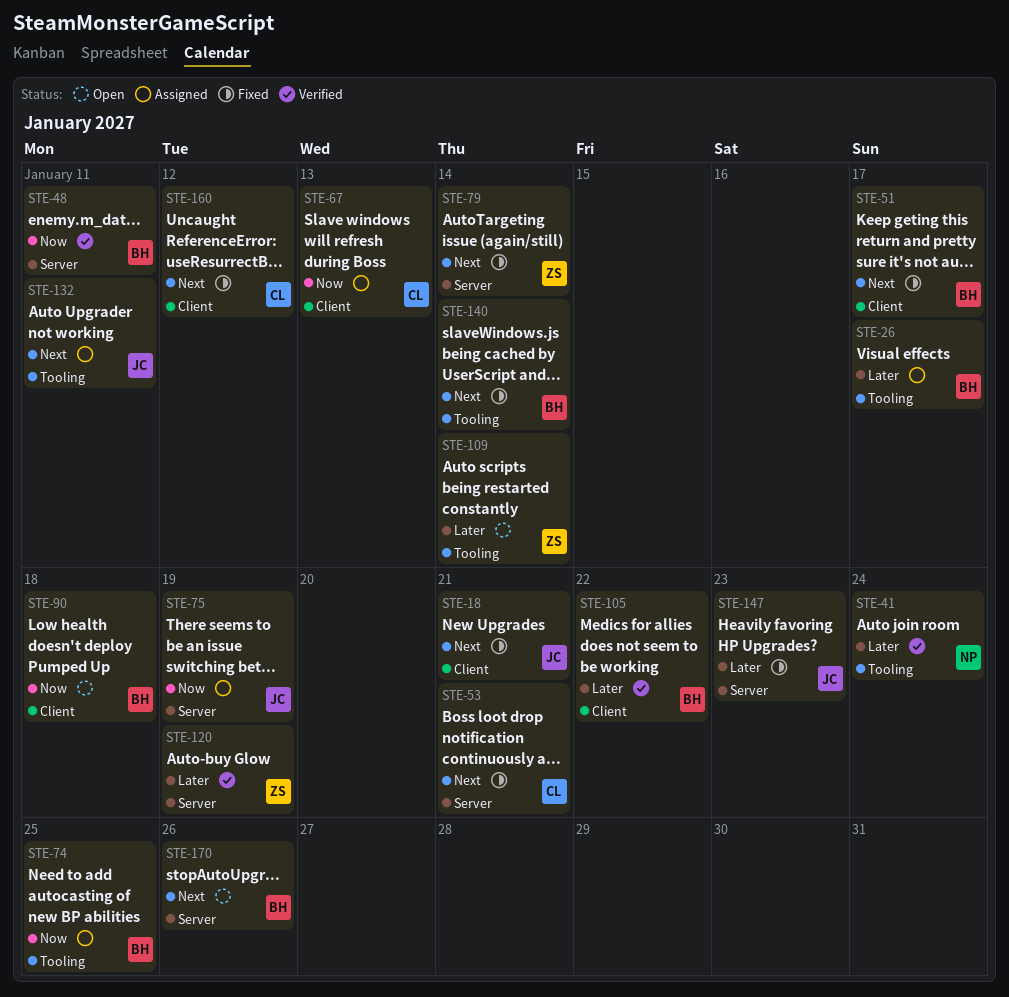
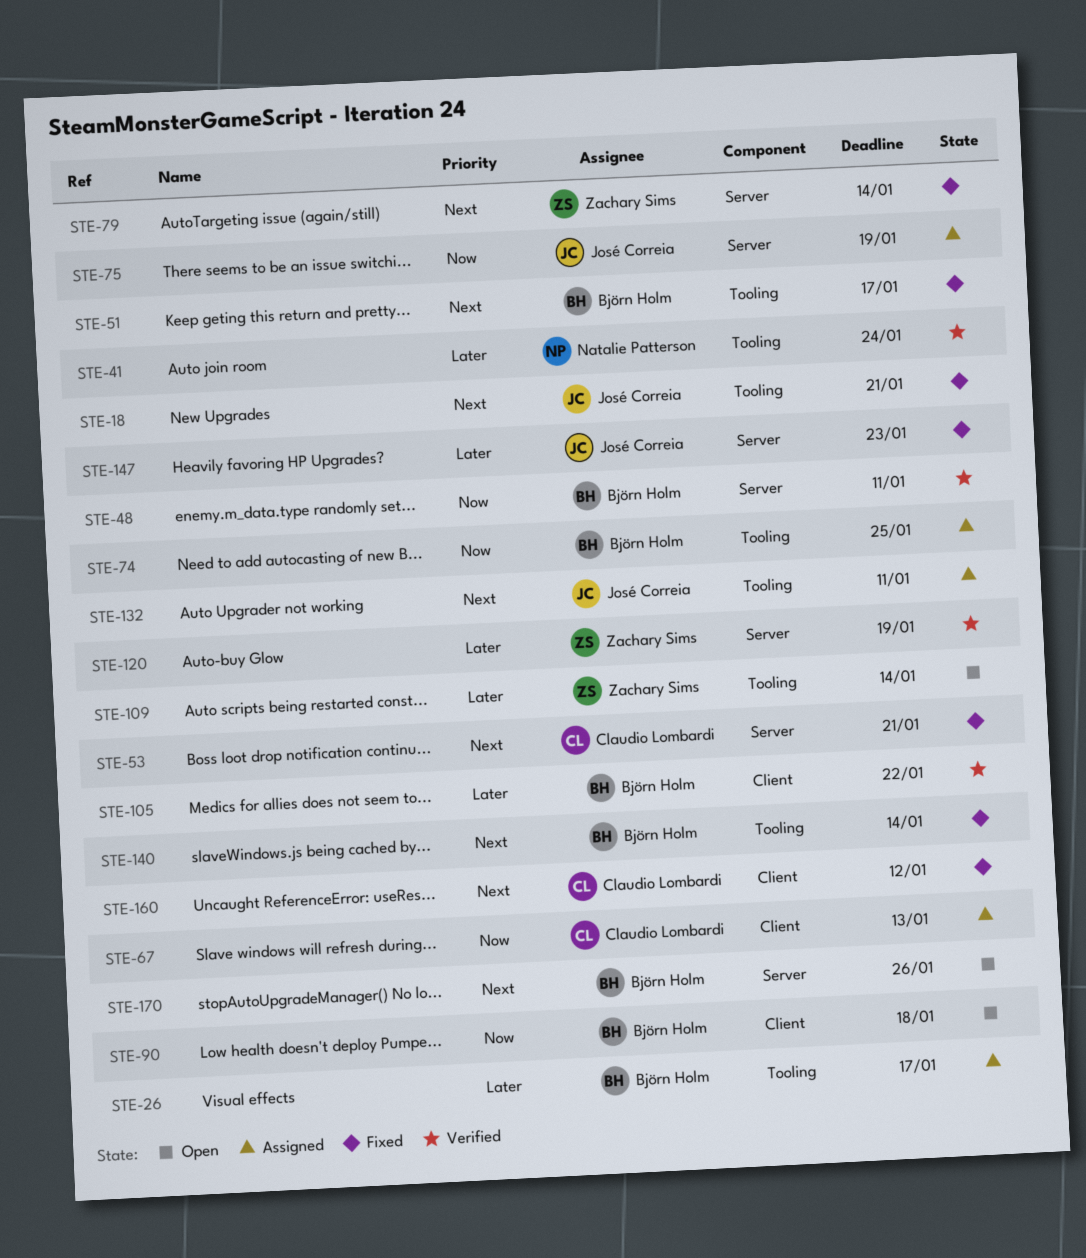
STE-18, label: Client -> Tooling
STE-51, label: Client -> Tooling

